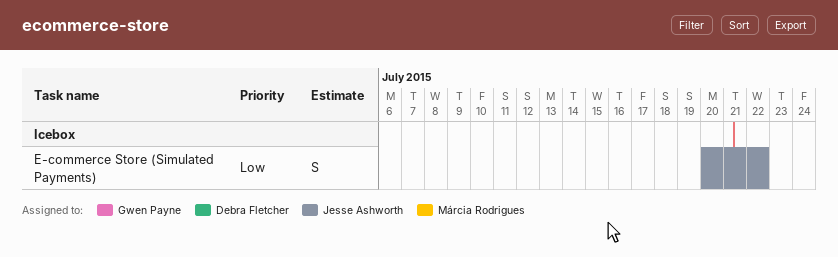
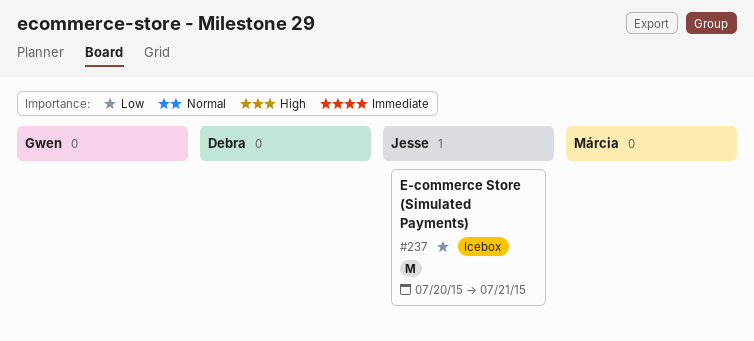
E-commerce Store (Simulated Payments), estimate: S -> M
E-commerce Store (Simulated Payments), due: Jul 22 -> Jul 21

